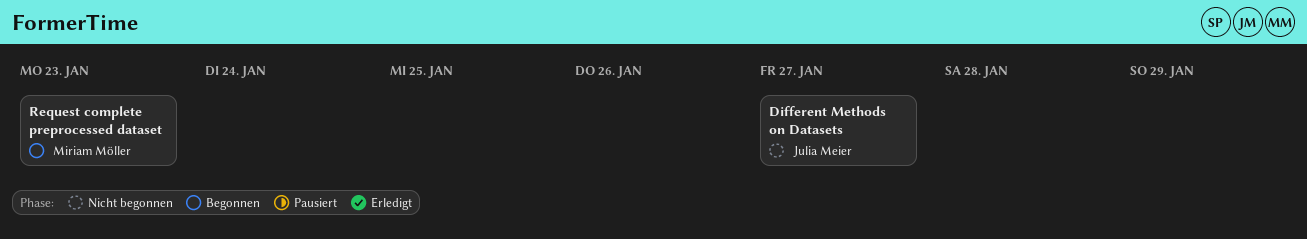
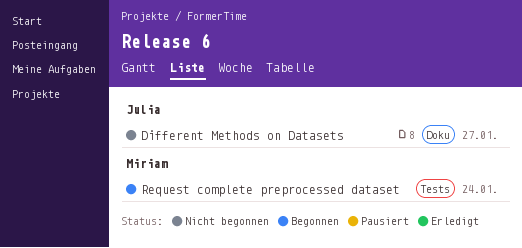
Request complete preprocessed dataset, due: Jan 23 -> Jan 24

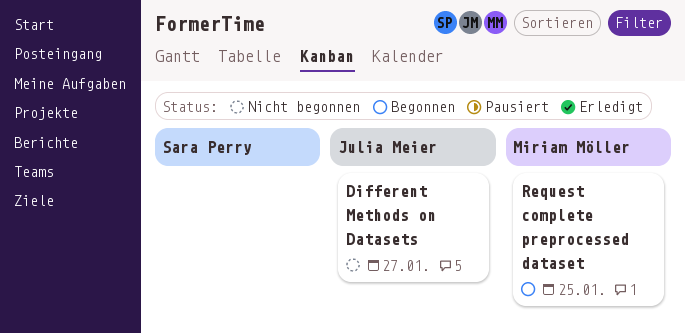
Request complete preprocessed dataset, due: Jan 24 -> Jan 25

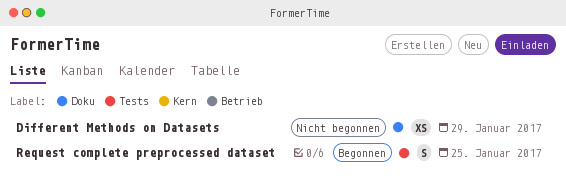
Different Methods on Datasets, due: Jan 27 -> Jan 29

